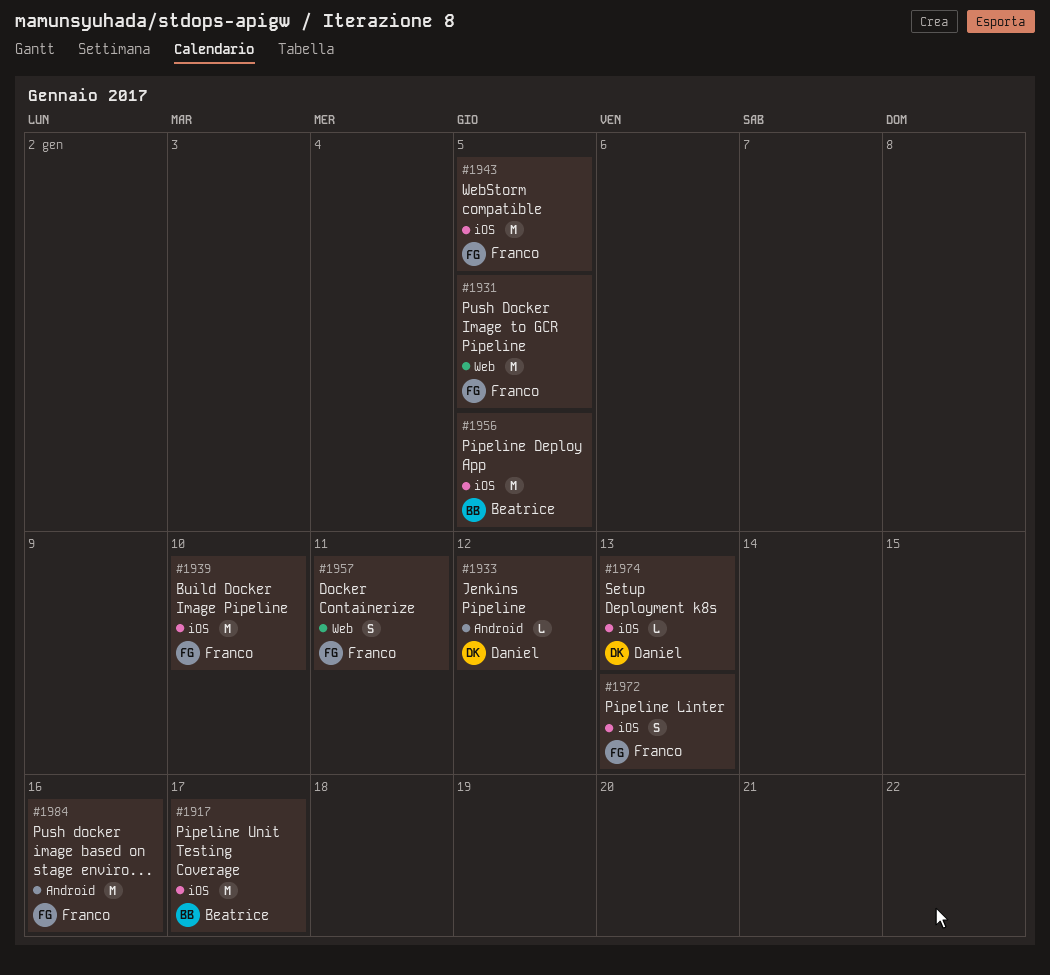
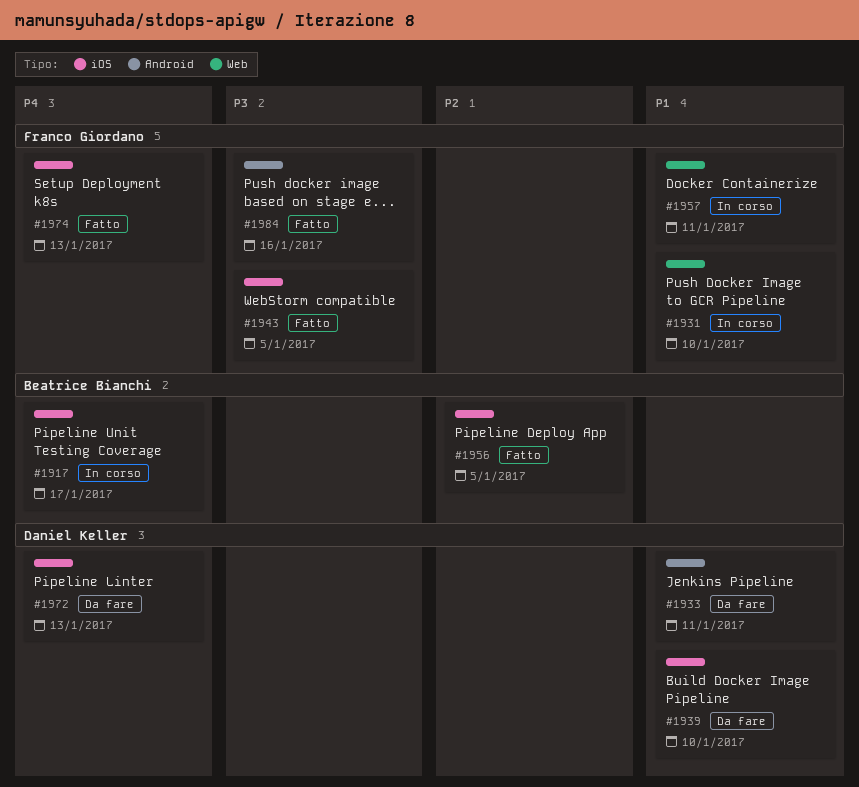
#1931, due: Jan 5 -> Jan 10
#1933, due: Jan 12 -> Jan 11
#1939, owner: Franco Giordano -> Daniel Keller
#1972, owner: Franco Giordano -> Daniel Keller
#1974, owner: Daniel Keller -> Franco Giordano

